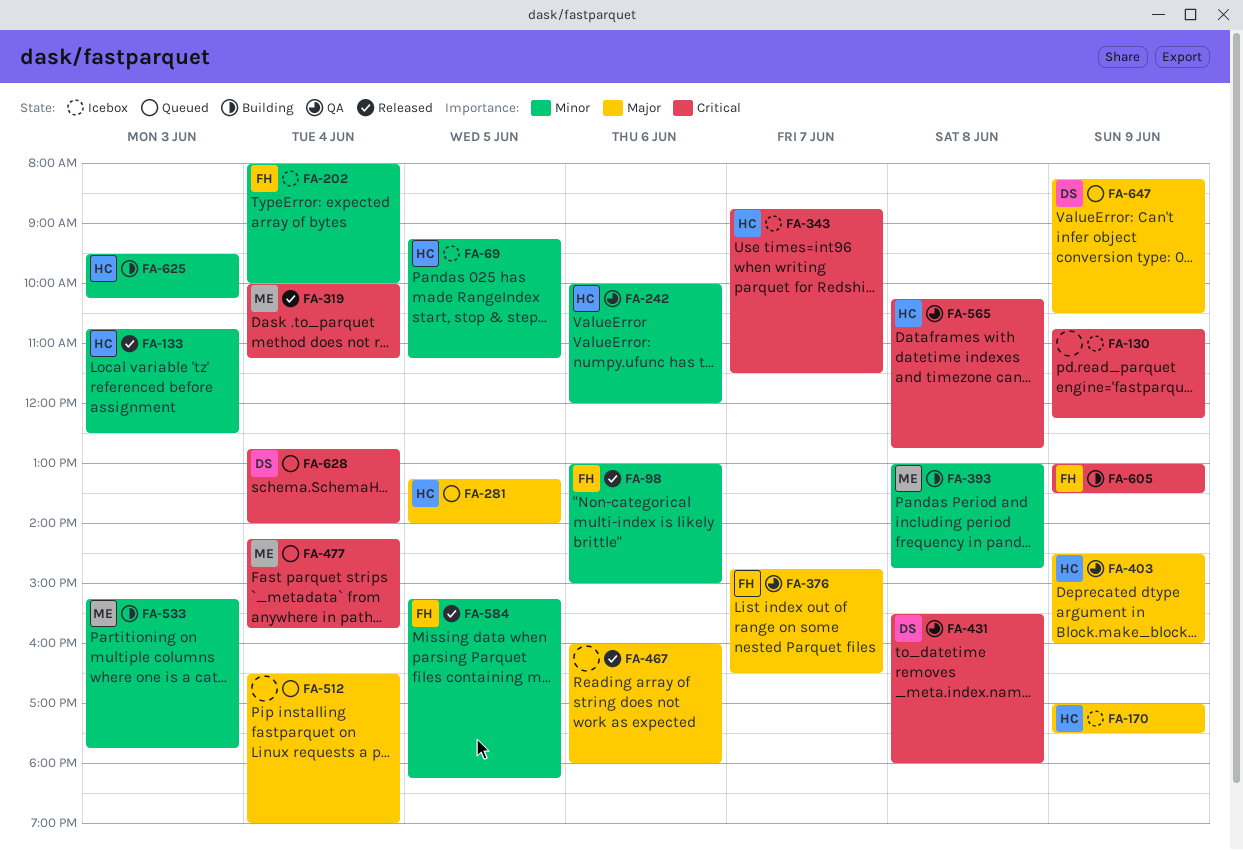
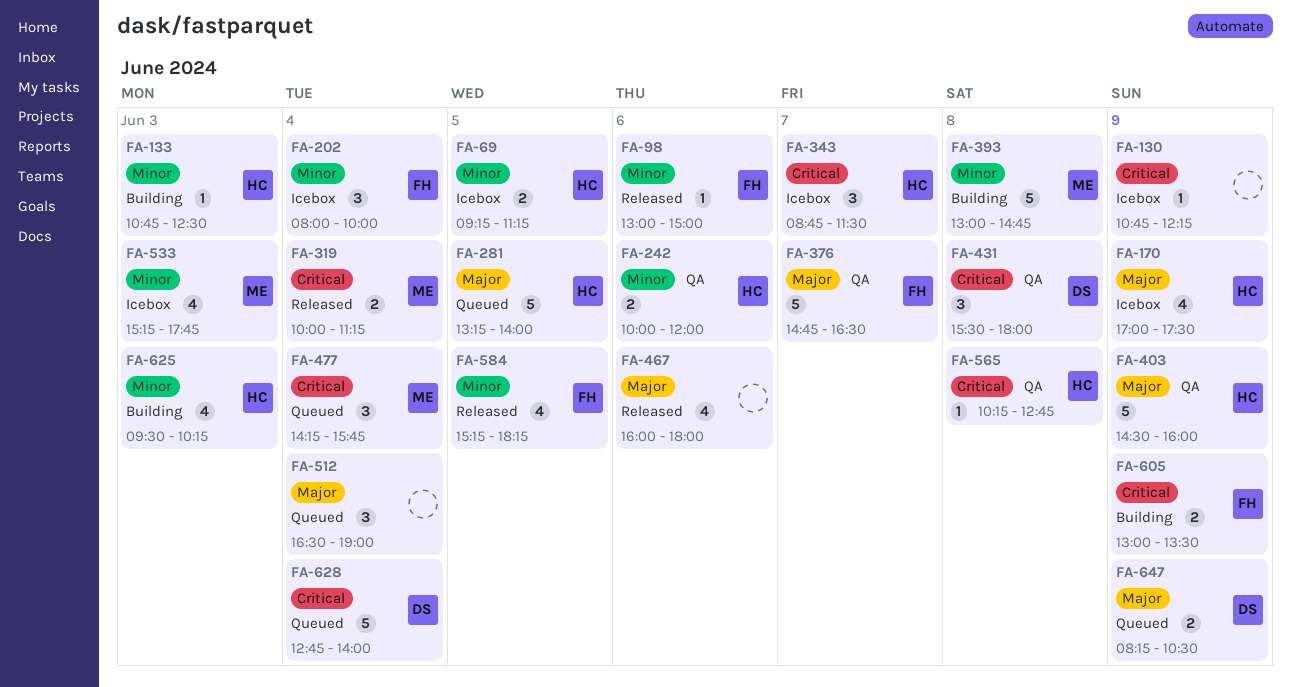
FA-133, status: Released -> Building
FA-533, status: Building -> Icebox

